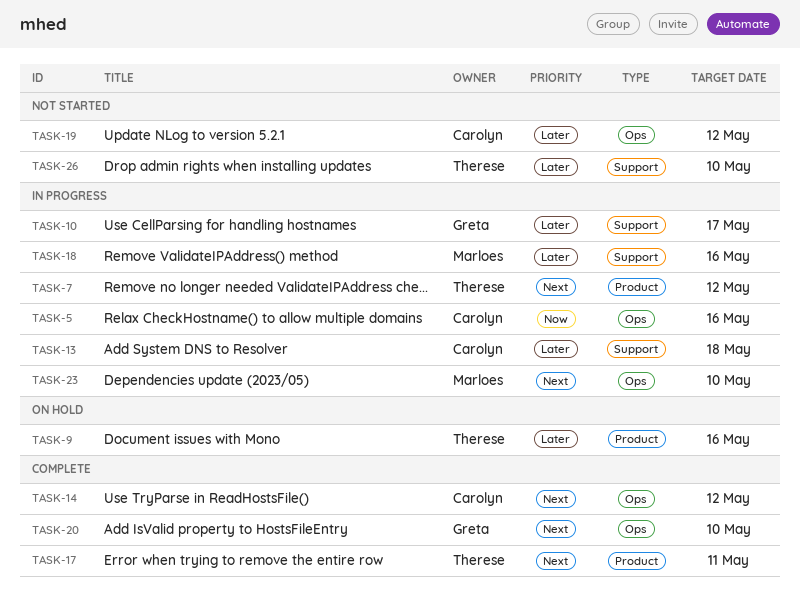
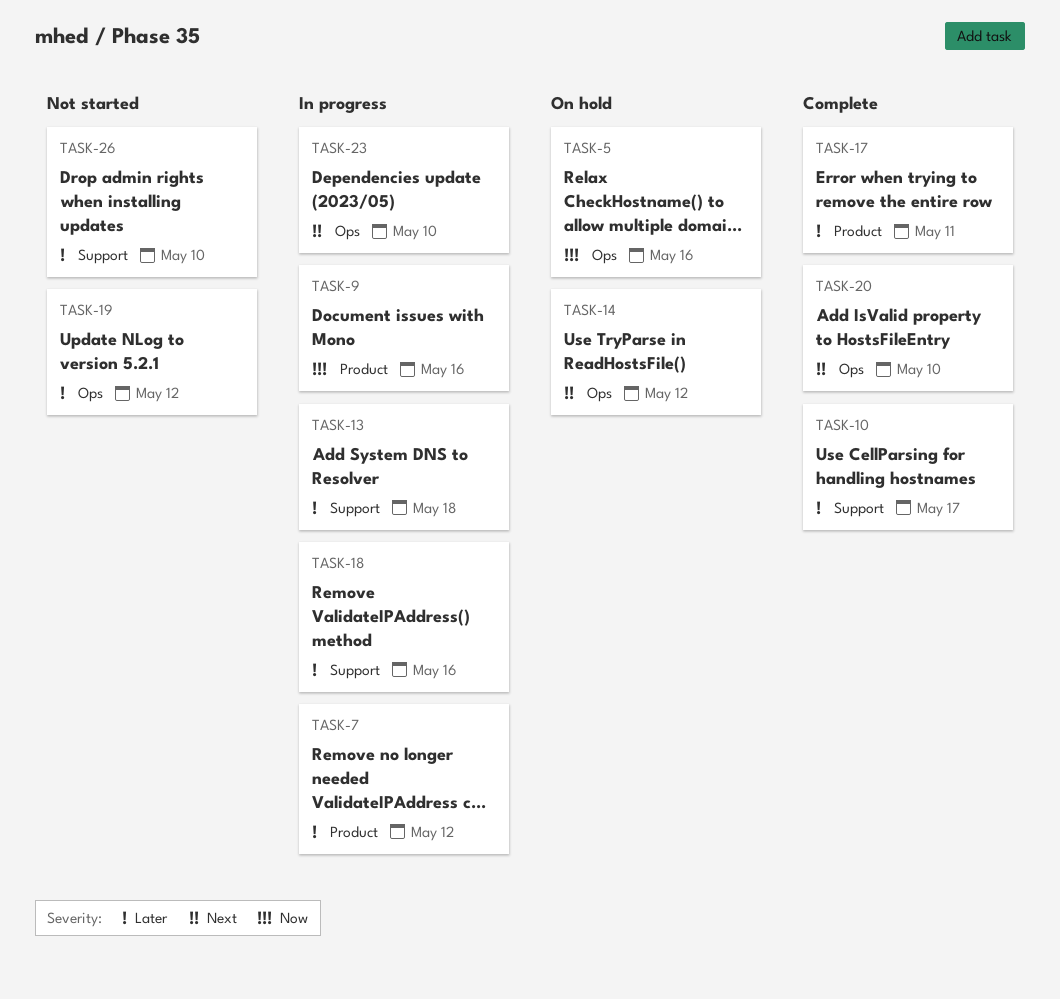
TASK-5, status: In progress -> On hold
TASK-7, priority: Next -> Later
TASK-9, status: On hold -> In progress
TASK-9, priority: Later -> Now
TASK-10, status: In progress -> Complete
TASK-14, status: Complete -> On hold
TASK-17, priority: Next -> Later

